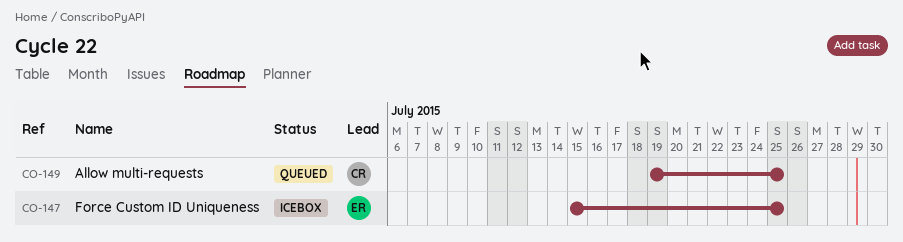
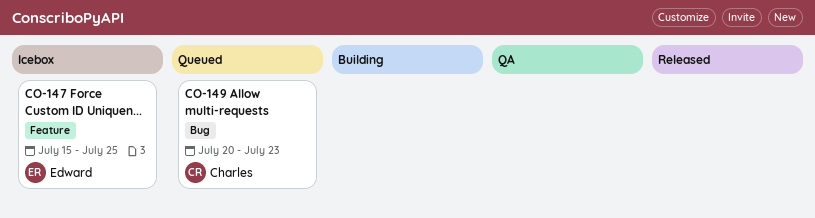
CO-149, start: Jul 19 -> Jul 20
CO-149, due: Jul 25 -> Jul 23

